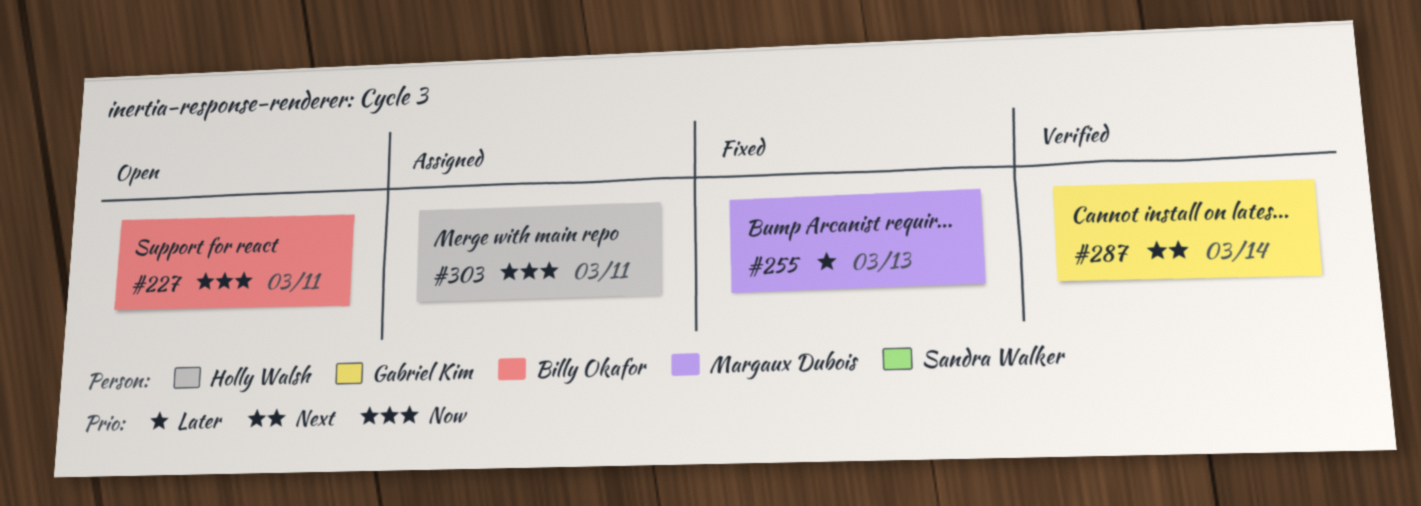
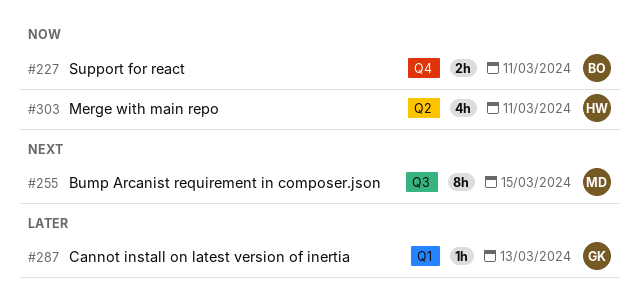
#255, priority: Later -> Next
#255, due: Mar 13 -> Mar 15
#287, priority: Next -> Later
#287, due: Mar 14 -> Mar 13

